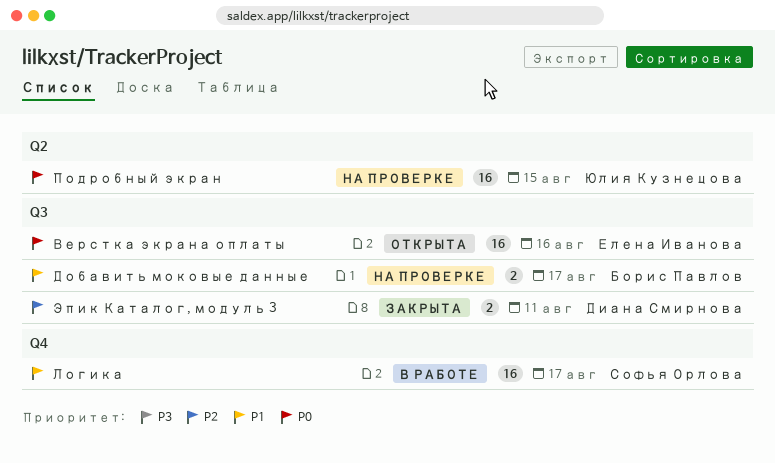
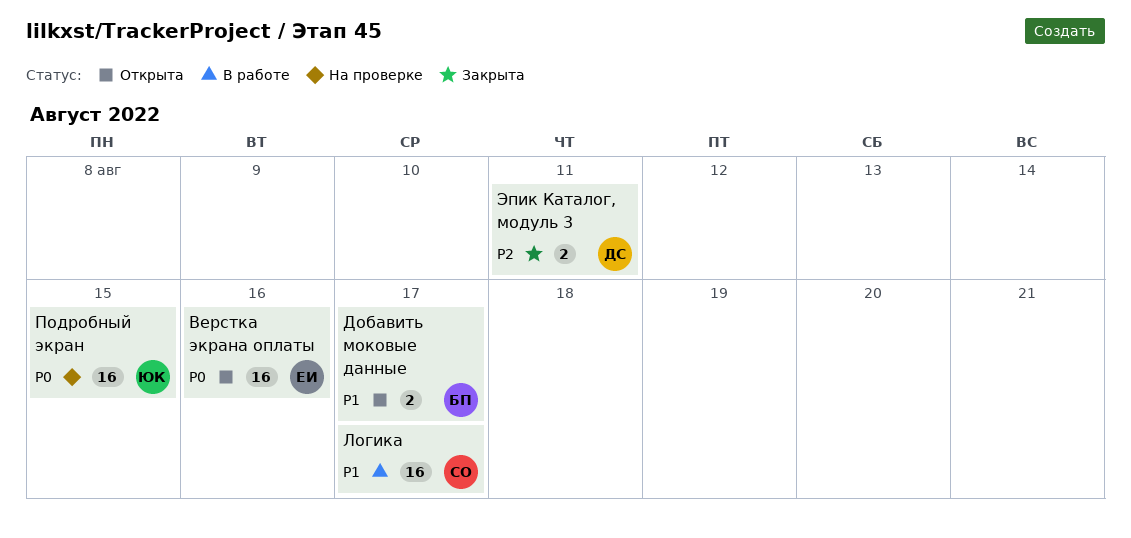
Добавить моковые данные, status: На проверке -> Открыта

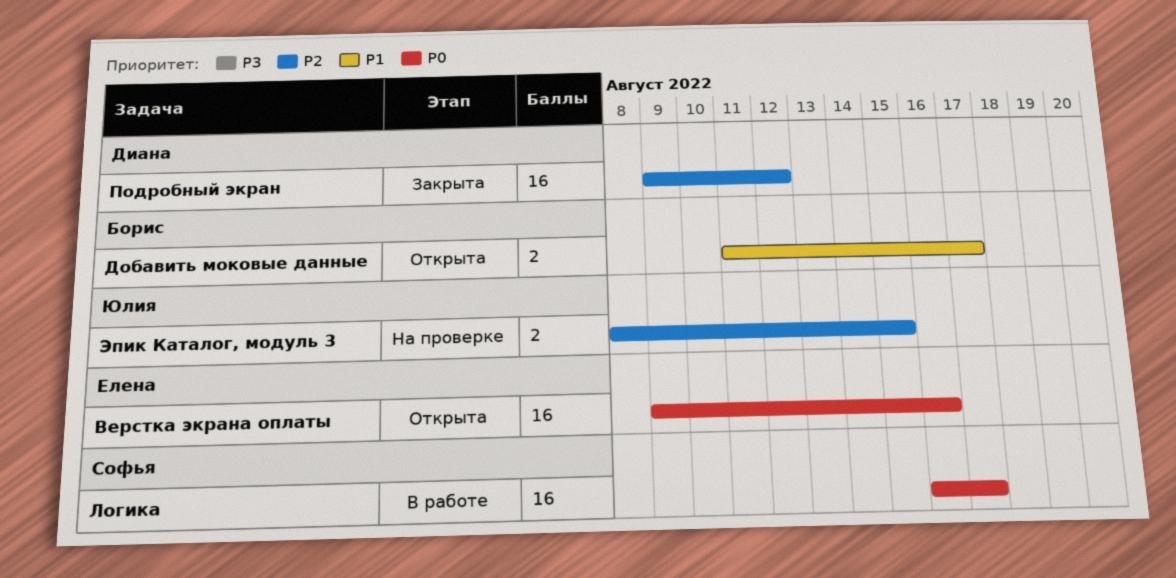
Логика, priority: P1 -> P0
Подробный экран, status: На проверке -> Закрыта
Подробный экран, owner: Юлия -> Диана
Подробный экран, priority: P0 -> P2
Подробный экран, due: Aug 15 -> Aug 12
Эпик Каталог, модуль 3, status: Закрыта -> На проверке
Эпик Каталог, модуль 3, owner: Диана -> Юлия
Эпик Каталог, модуль 3, due: Aug 11 -> Aug 15

